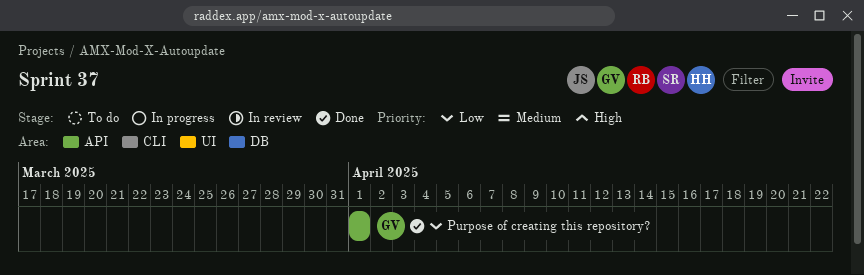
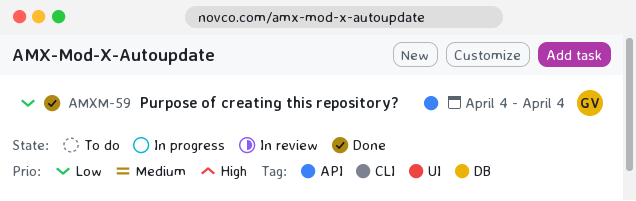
Purpose of creating this repository?, start: Apr 1 -> Apr 4
Purpose of creating this repository?, due: Apr 1 -> Apr 4

